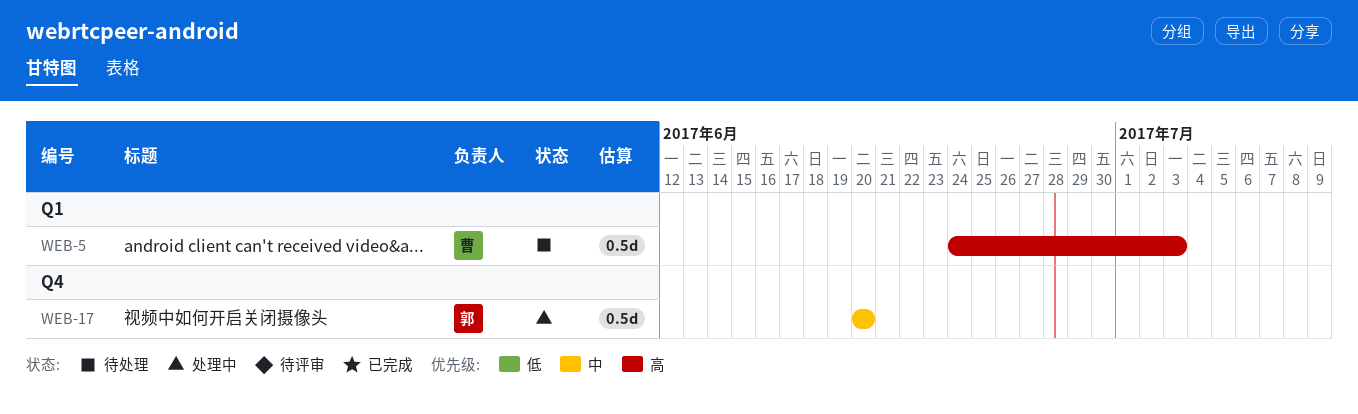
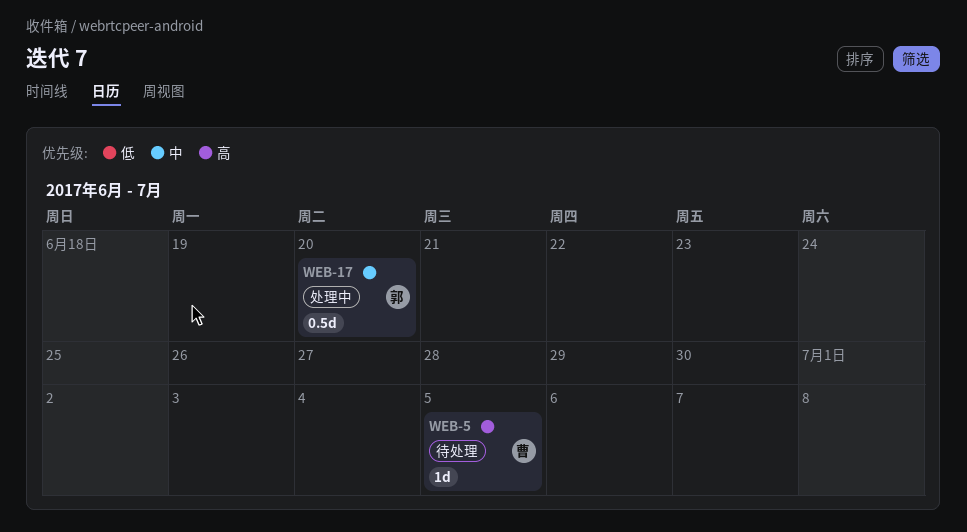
WEB-5, estimate: 0.5d -> 1d
WEB-5, due: Jul 3 -> Jul 5

